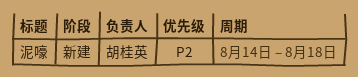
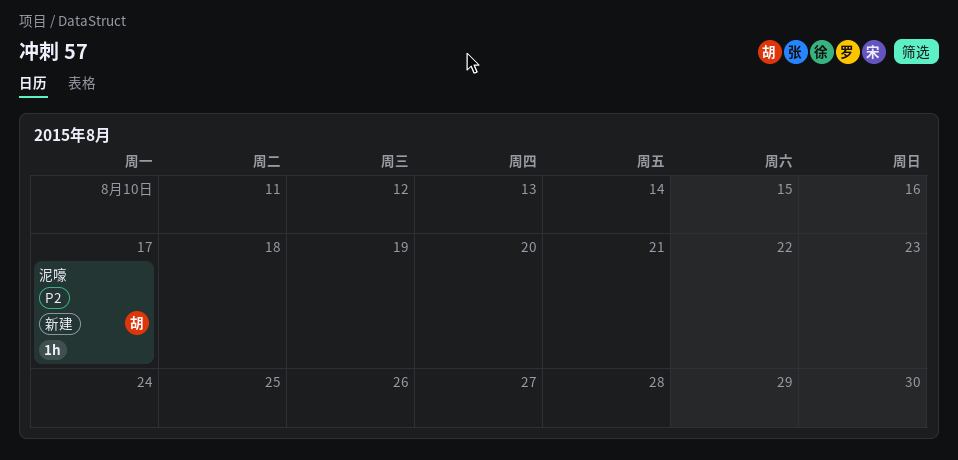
泥嚎, due: Aug 18 -> Aug 17

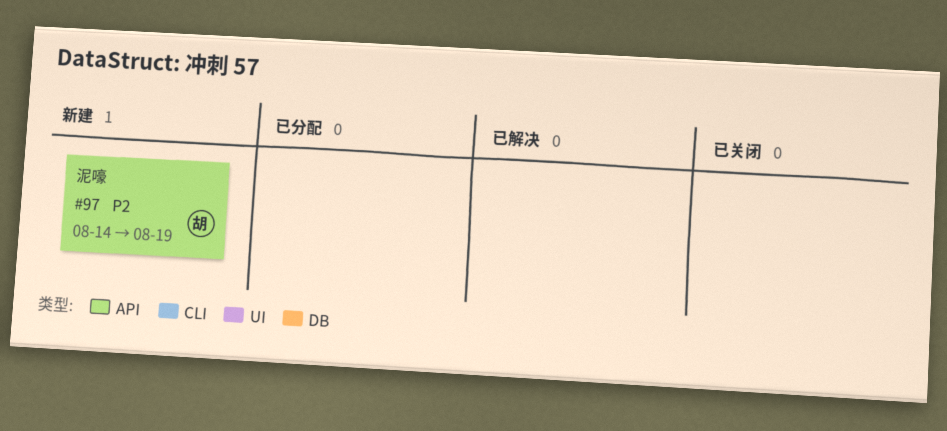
泥嚎, due: Aug 17 -> Aug 19

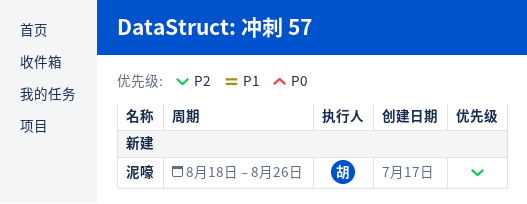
泥嚎, start: Aug 14 -> Aug 18
泥嚎, due: Aug 19 -> Aug 26

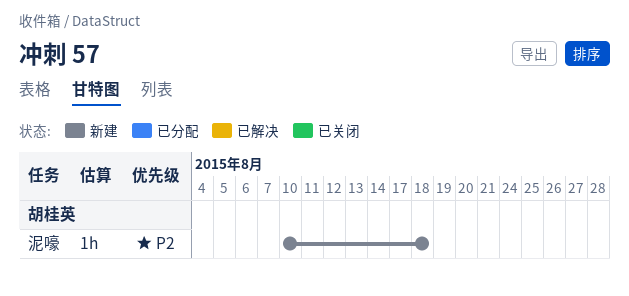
泥嚎, start: Aug 18 -> Aug 10
泥嚎, due: Aug 26 -> Aug 18

